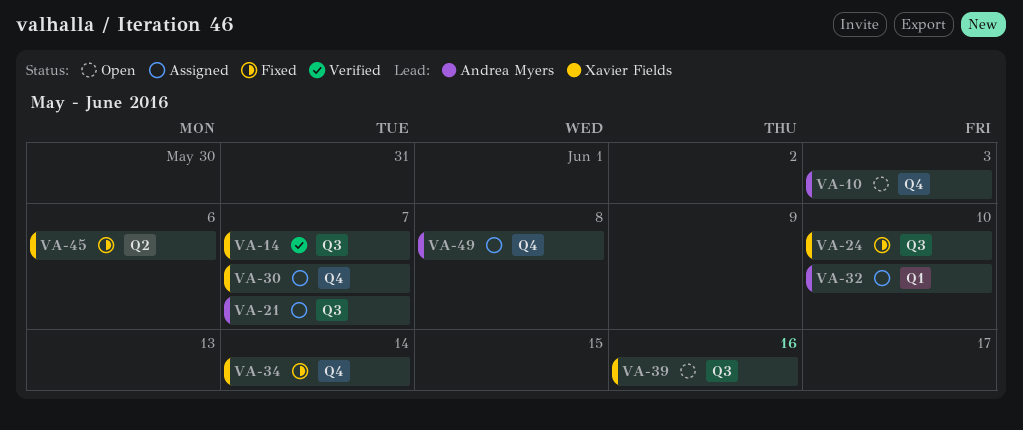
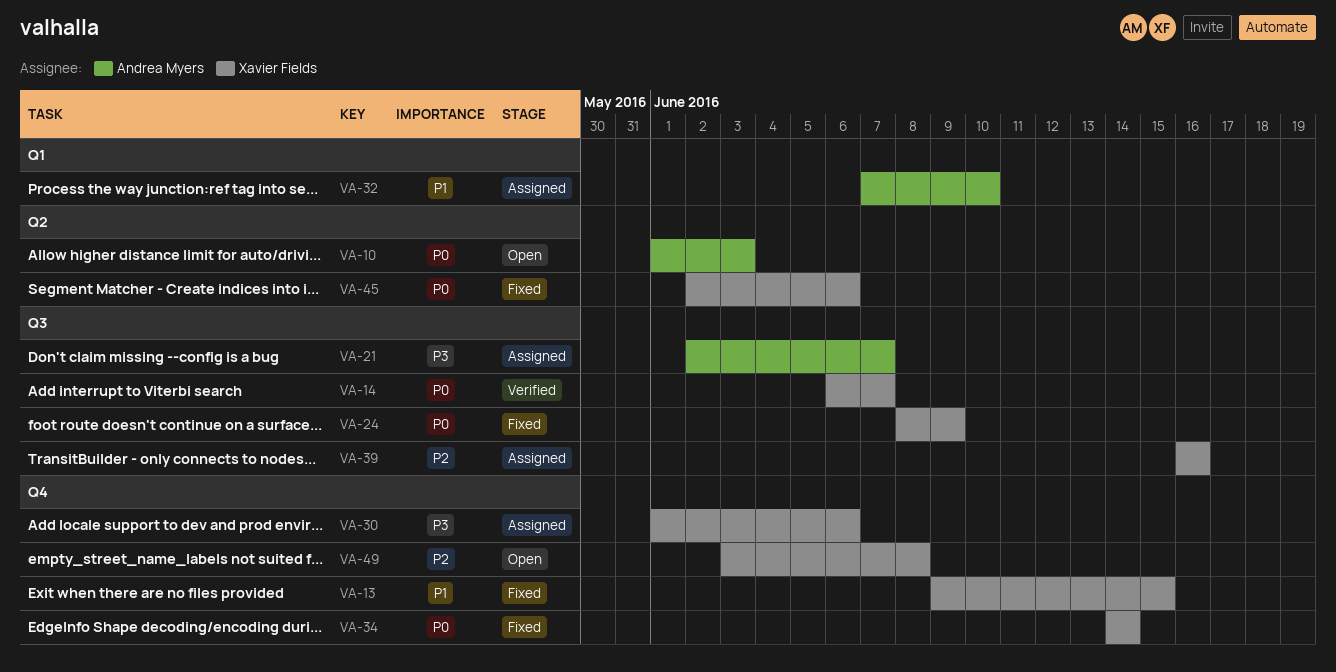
VA-10, label: Q4 -> Q2
VA-13: none -> present
VA-24, due: Jun 10 -> Jun 9
VA-30, due: Jun 7 -> Jun 6
VA-39, status: Open -> Assigned
VA-49, status: Assigned -> Open
VA-49, owner: Andrea Myers -> Xavier Fields

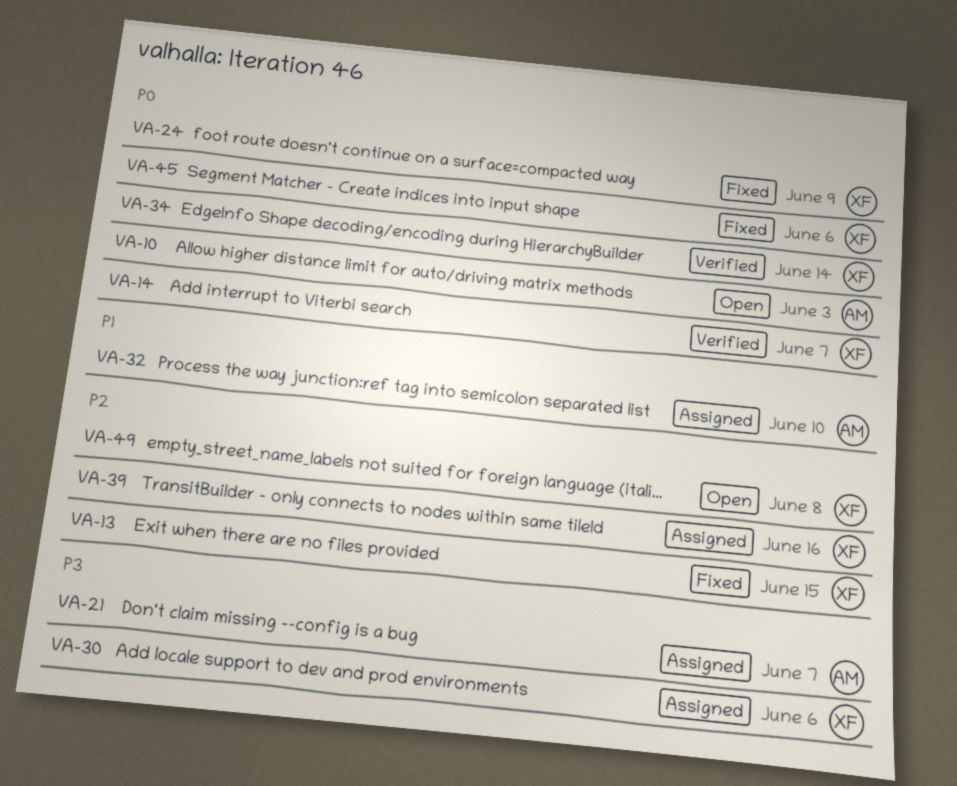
VA-13, priority: P1 -> P2
VA-34, status: Fixed -> Verified

